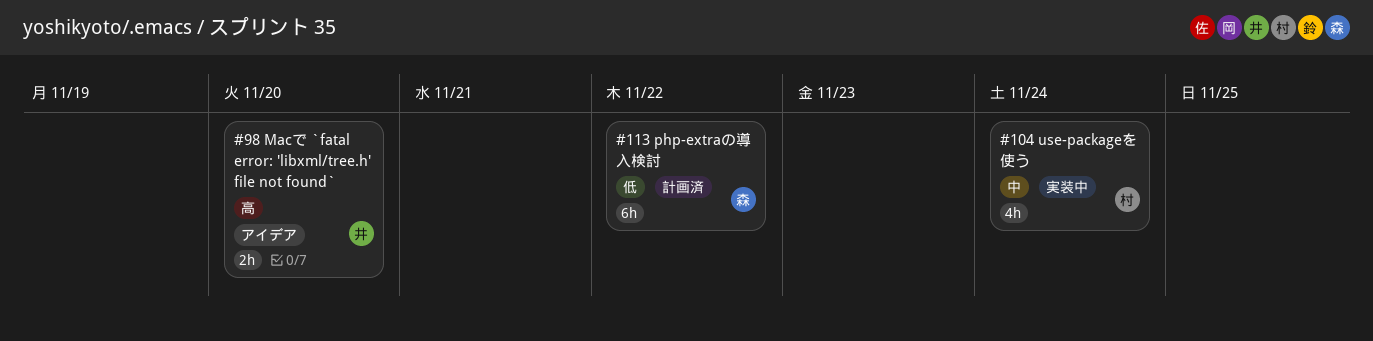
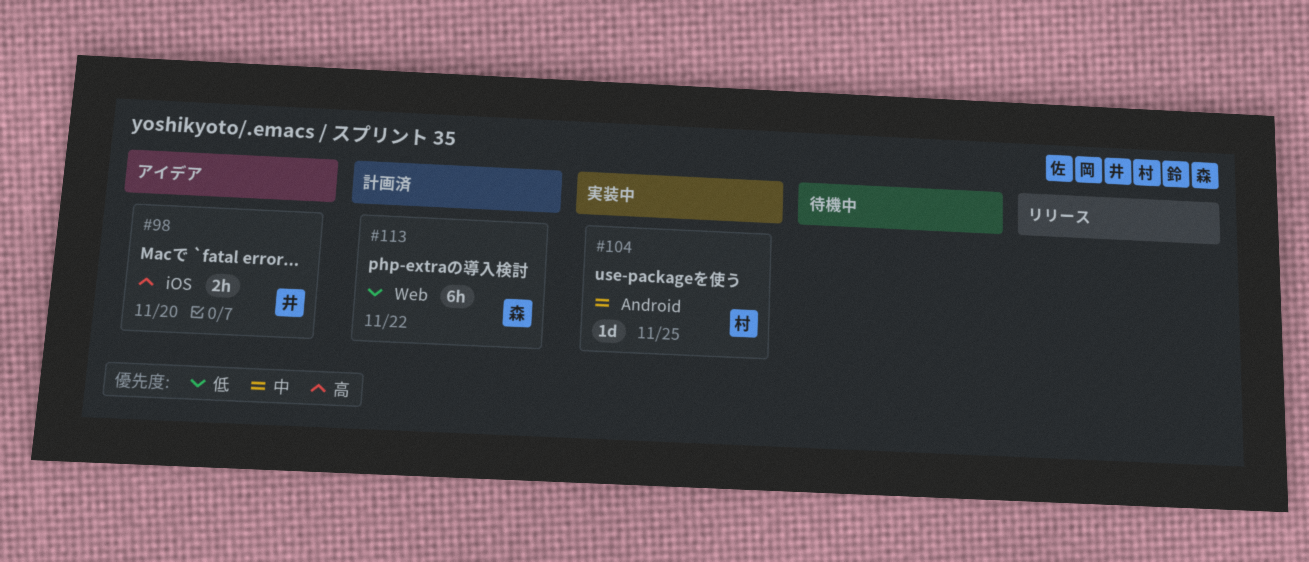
#104, estimate: 4h -> 1d
#104, due: Nov 24 -> Nov 25

